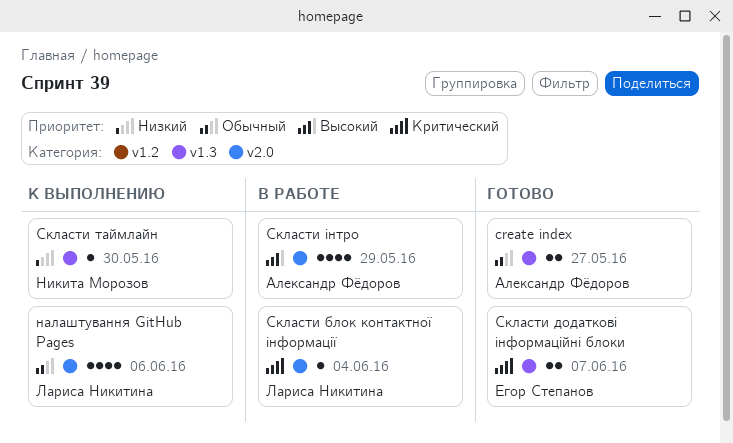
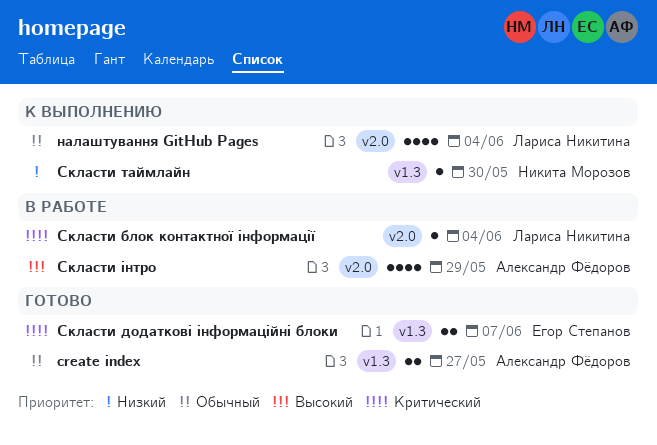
налаштування GitHub Pages, due: Jun 6 -> Jun 4

